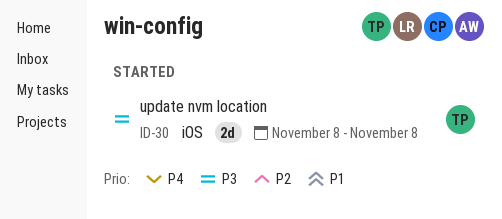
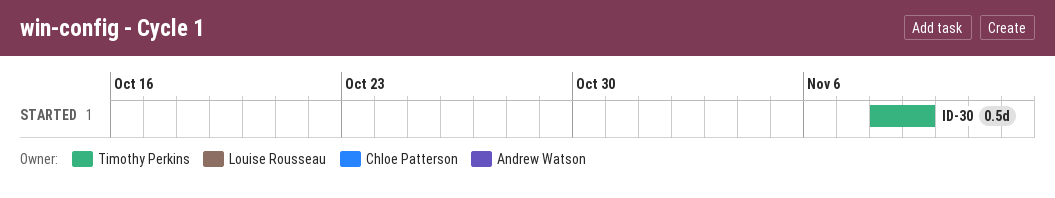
ID-30, estimate: 2d -> 0.5d
ID-30, due: Nov 8 -> Nov 9

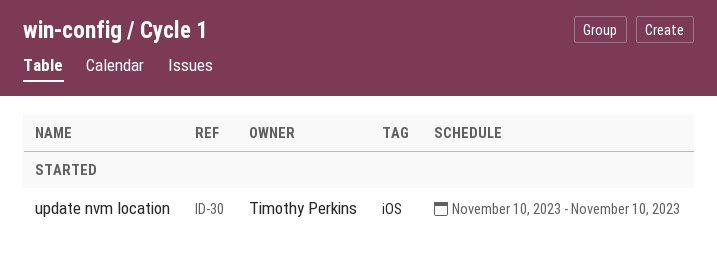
ID-30, start: Nov 8 -> Nov 10
ID-30, due: Nov 9 -> Nov 10

